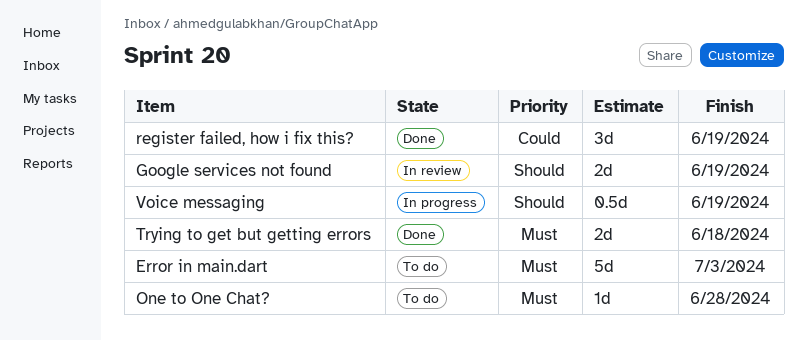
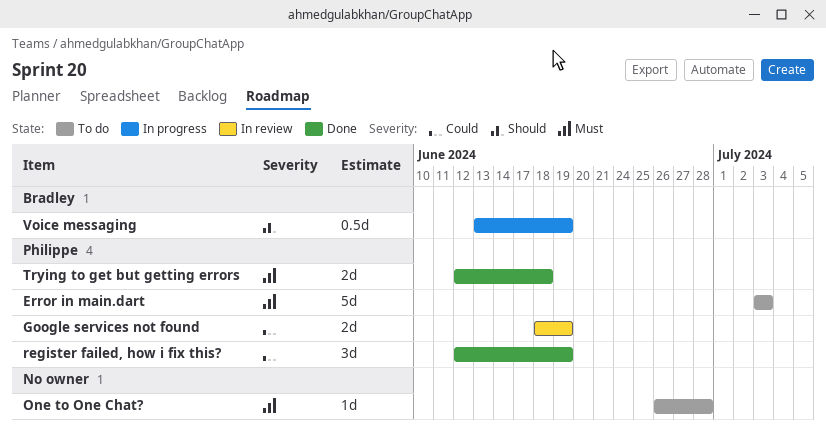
Google services not found, priority: Should -> Could

